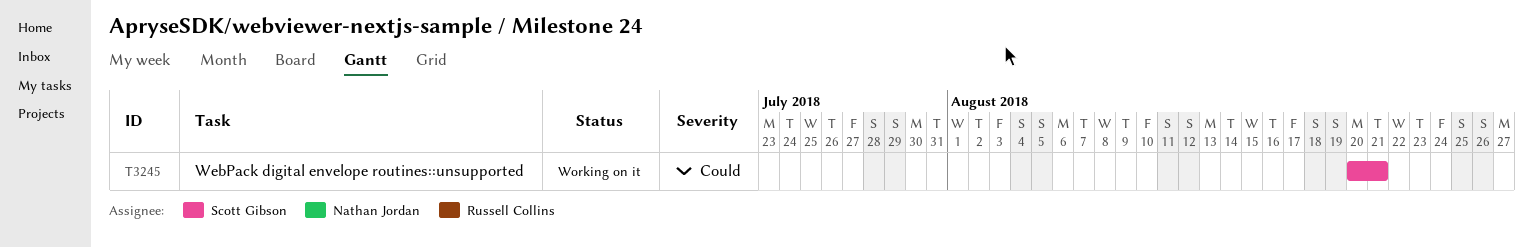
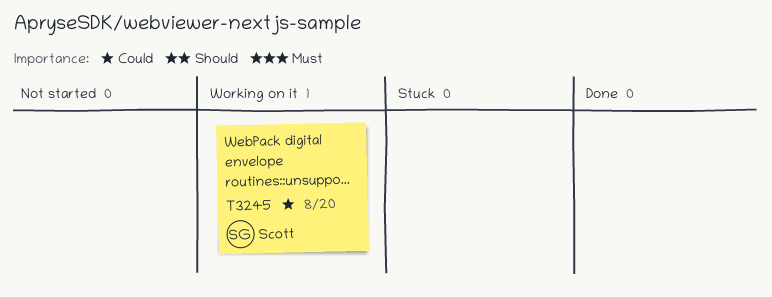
T3245, due: Aug 21 -> Aug 20

